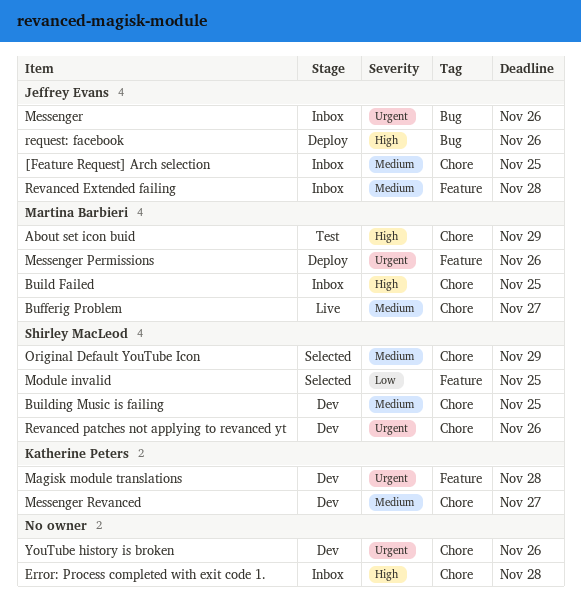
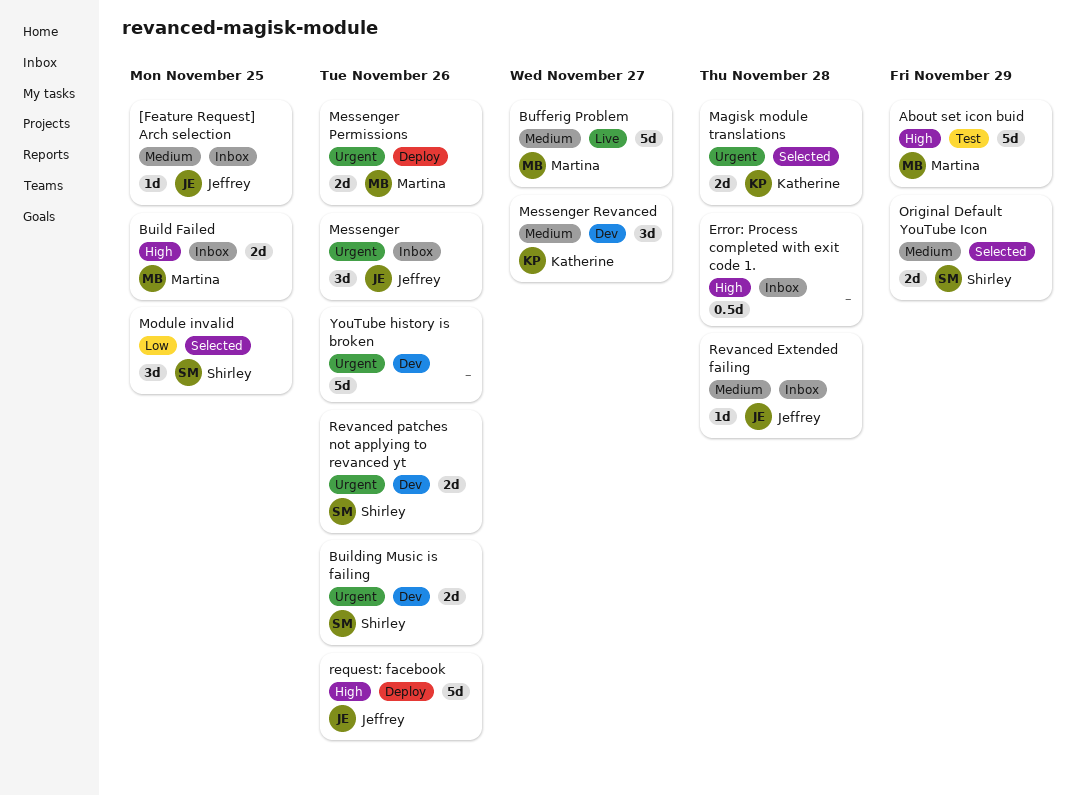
Building Music is failing, priority: Medium -> Urgent
Building Music is failing, due: Nov 25 -> Nov 26
Magisk module translations, status: Dev -> Selected

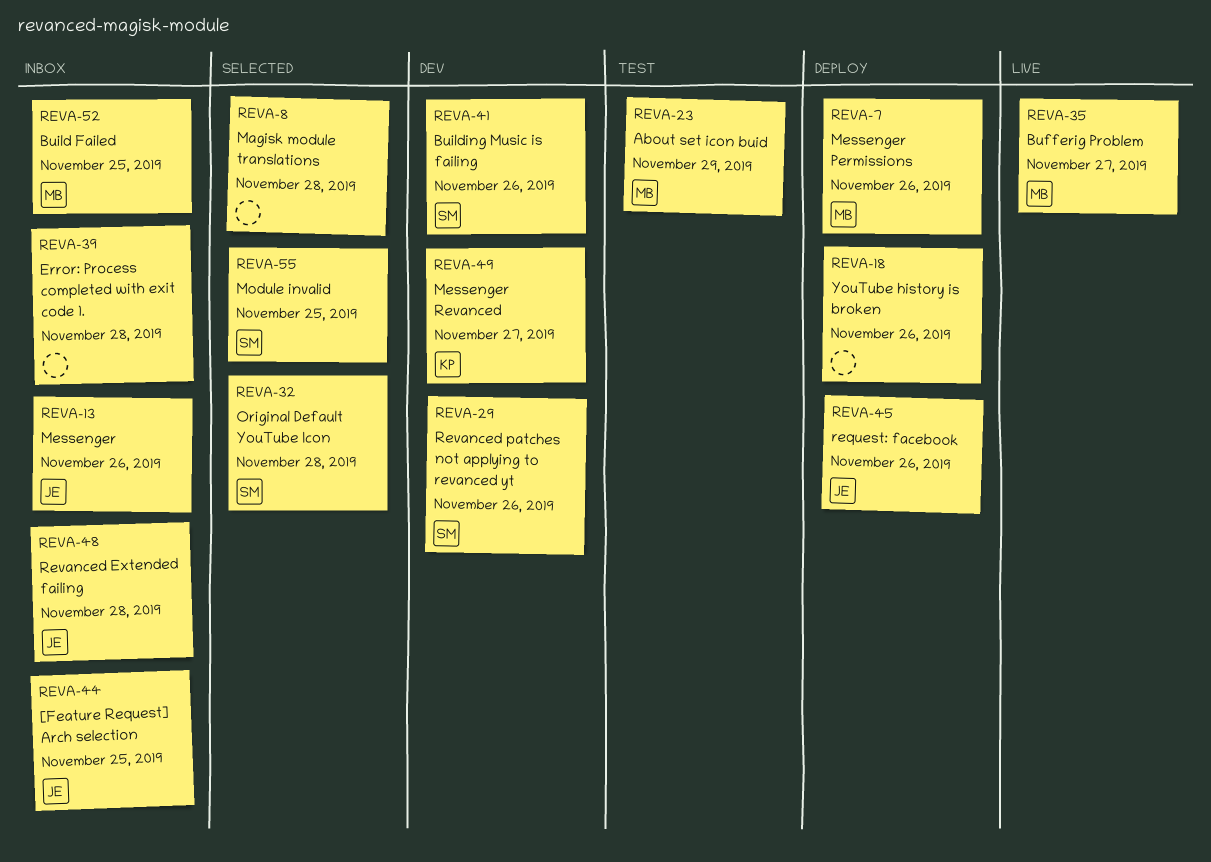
Magisk module translations, owner: Katherine -> none
Original Default YouTube Icon, due: Nov 29 -> Nov 28
YouTube history is broken, status: Dev -> Deploy

